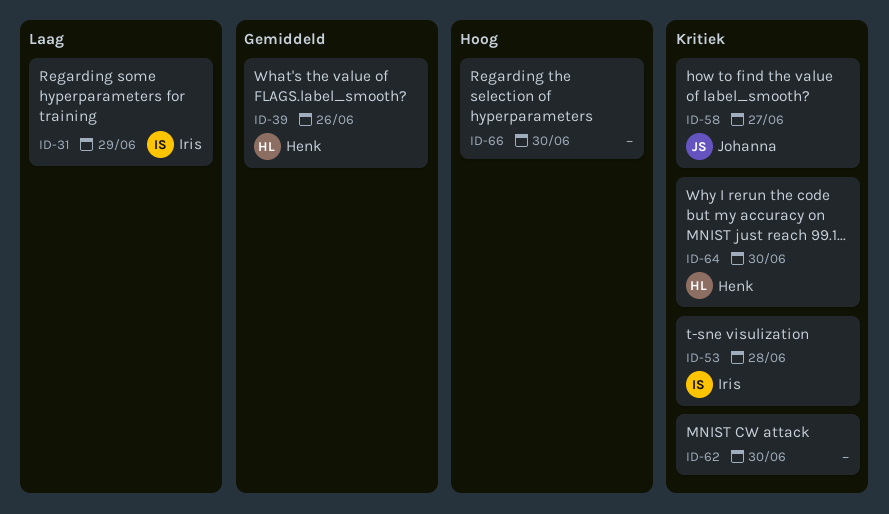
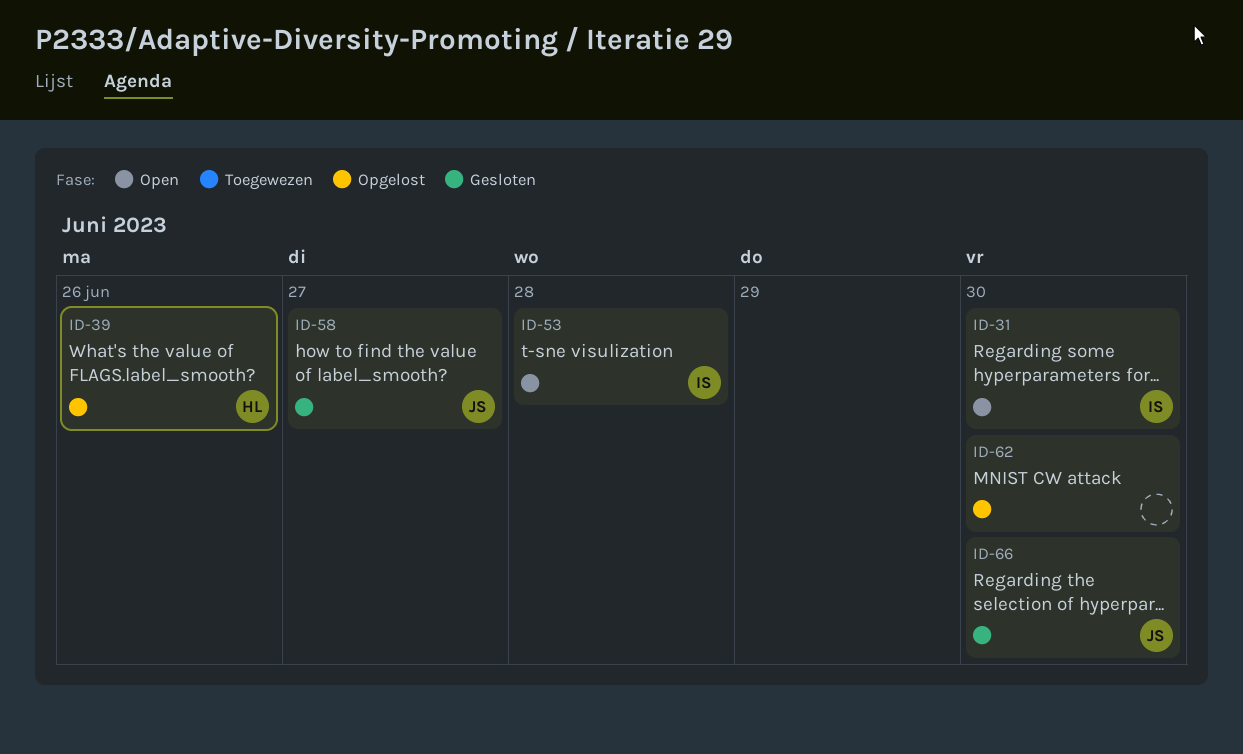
ID-31, due: Jun 29 -> Jun 30
ID-64: present -> none
ID-66, owner: none -> Johanna

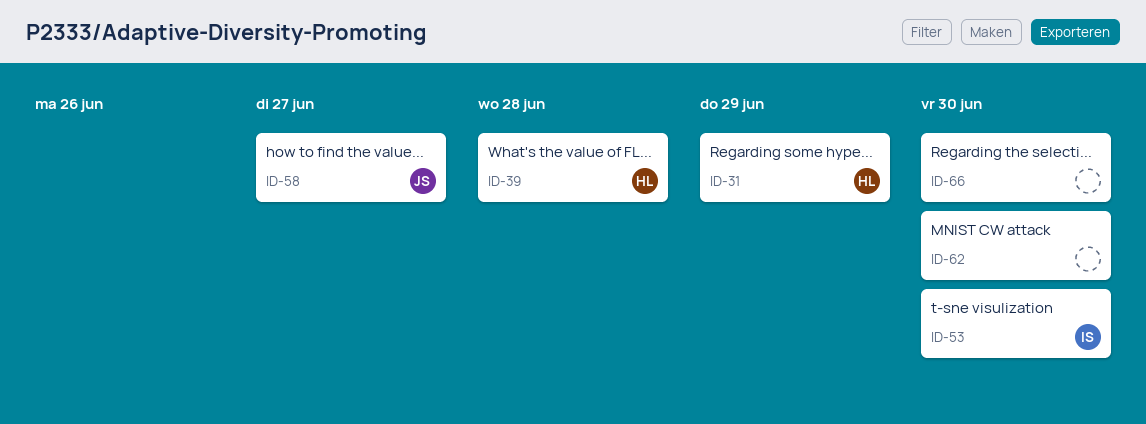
ID-31, owner: IS -> HL
ID-31, due: Jun 30 -> Jun 29
ID-39, due: Jun 26 -> Jun 28
ID-53, due: Jun 28 -> Jun 30
ID-66, owner: JS -> none

